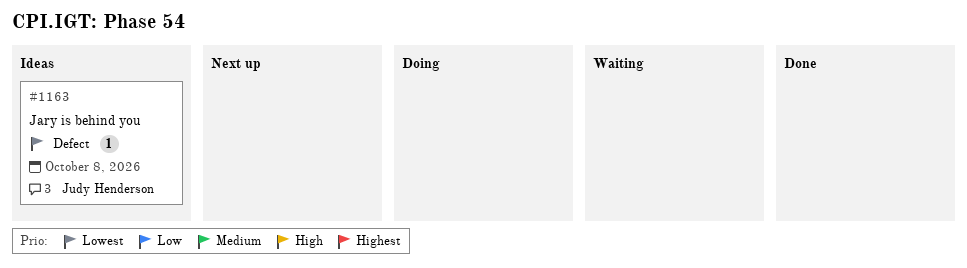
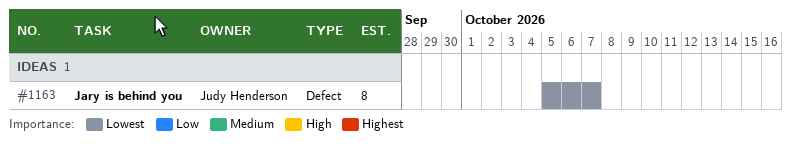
#1163, estimate: 1 -> 8
#1163, due: Oct 8 -> Oct 7

